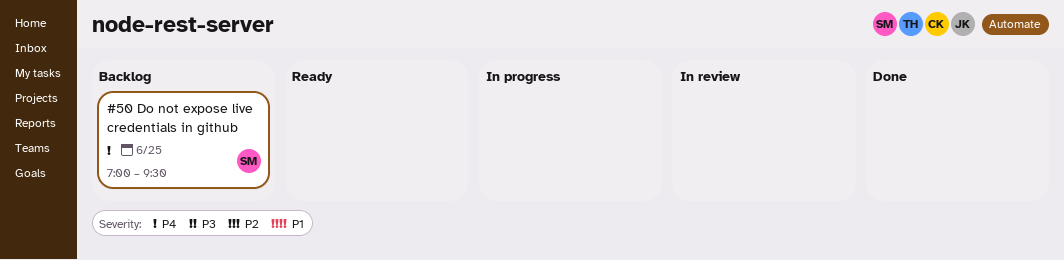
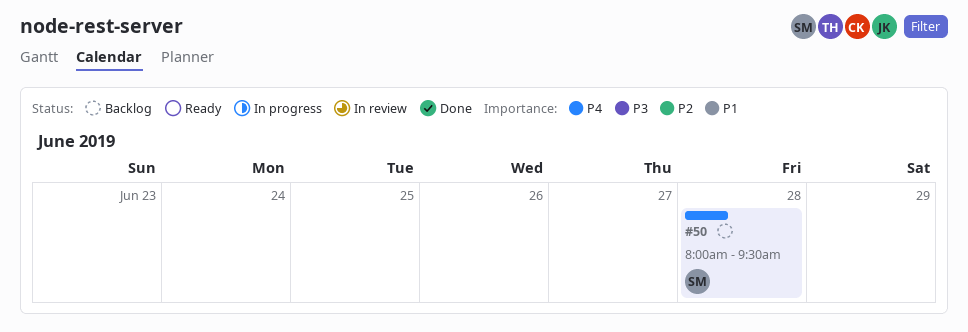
#50, day: Jun 25 -> Jun 28
#50, begins: 07:00 -> 08:00

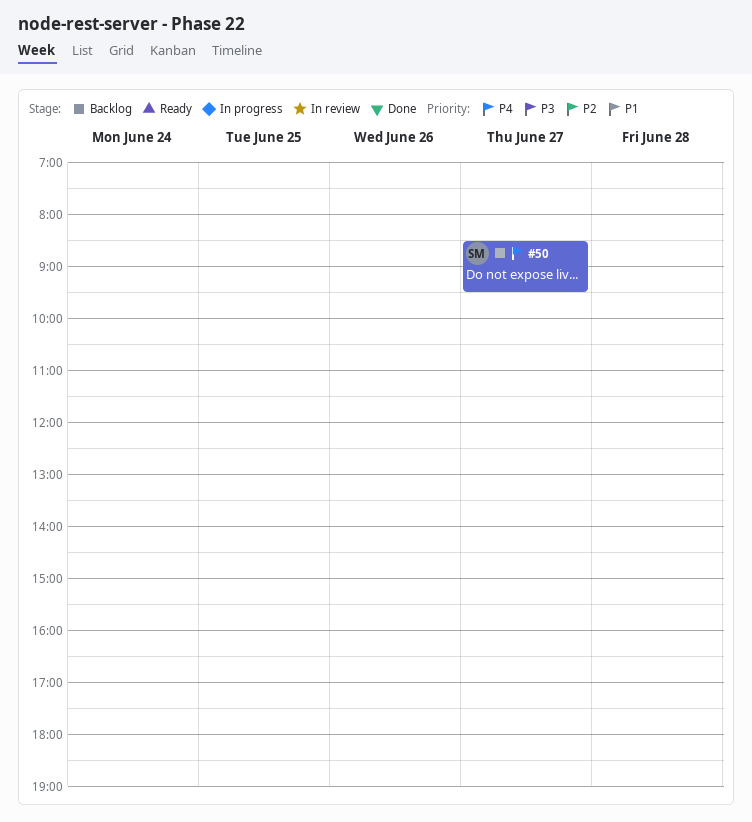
#50, day: Jun 28 -> Jun 27
#50, begins: 08:00 -> 08:30

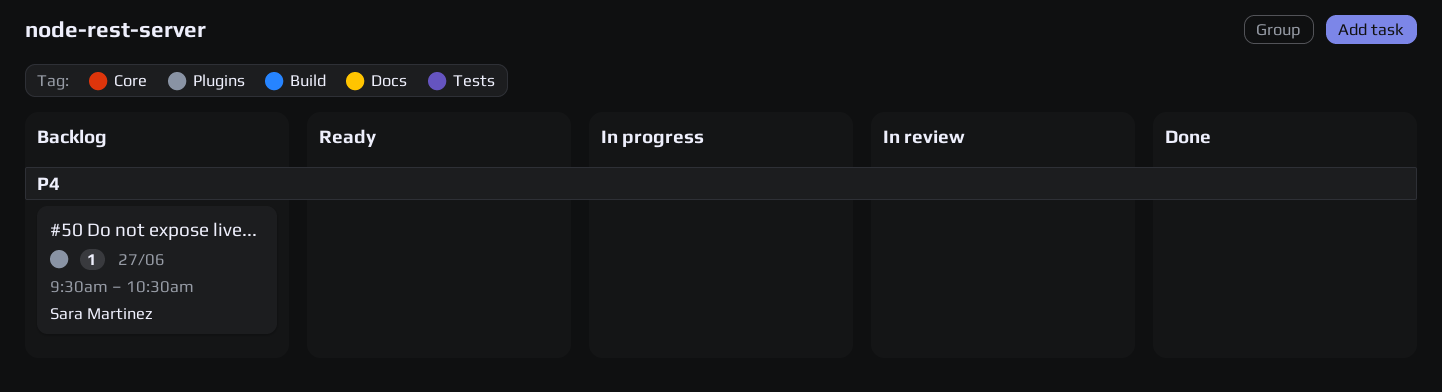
#50, begins: 08:30 -> 09:30
#50, ends: 09:30 -> 10:30

